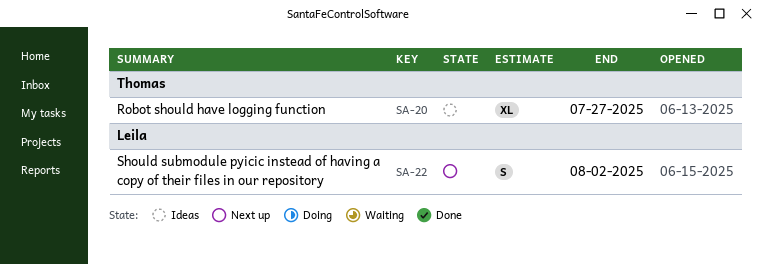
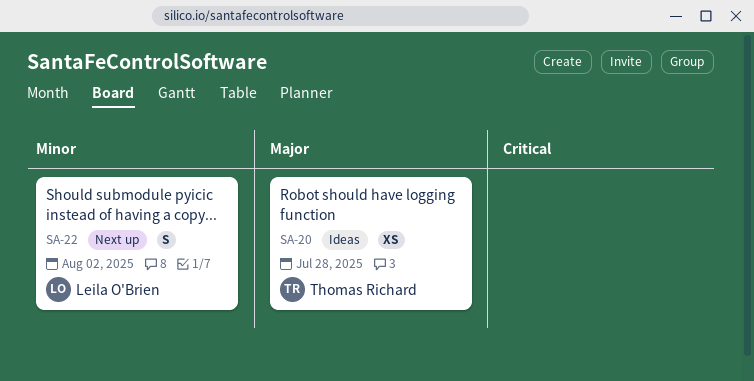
SA-20, estimate: XL -> XS
SA-20, due: Jul 27 -> Jul 28

